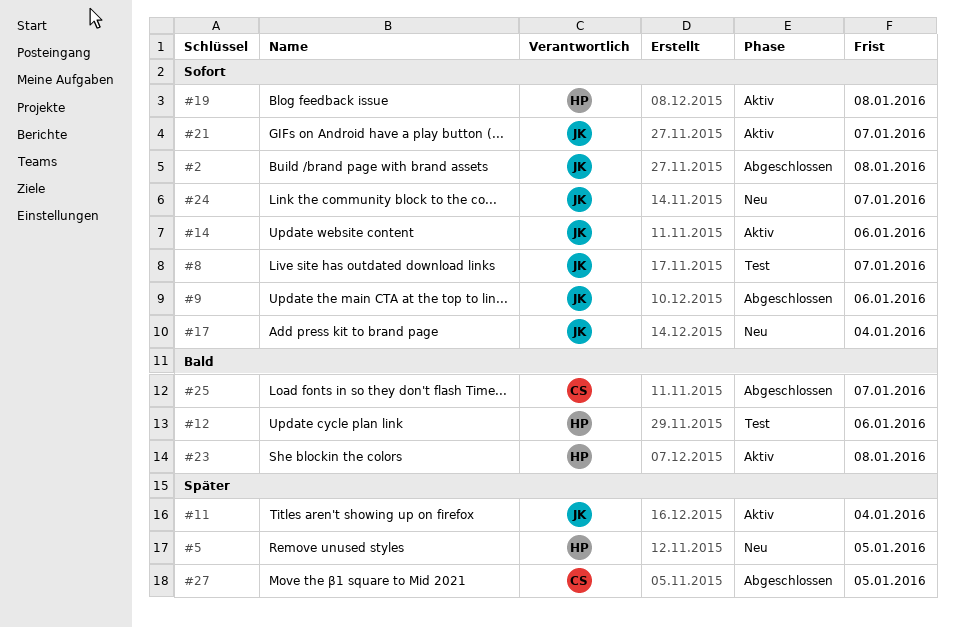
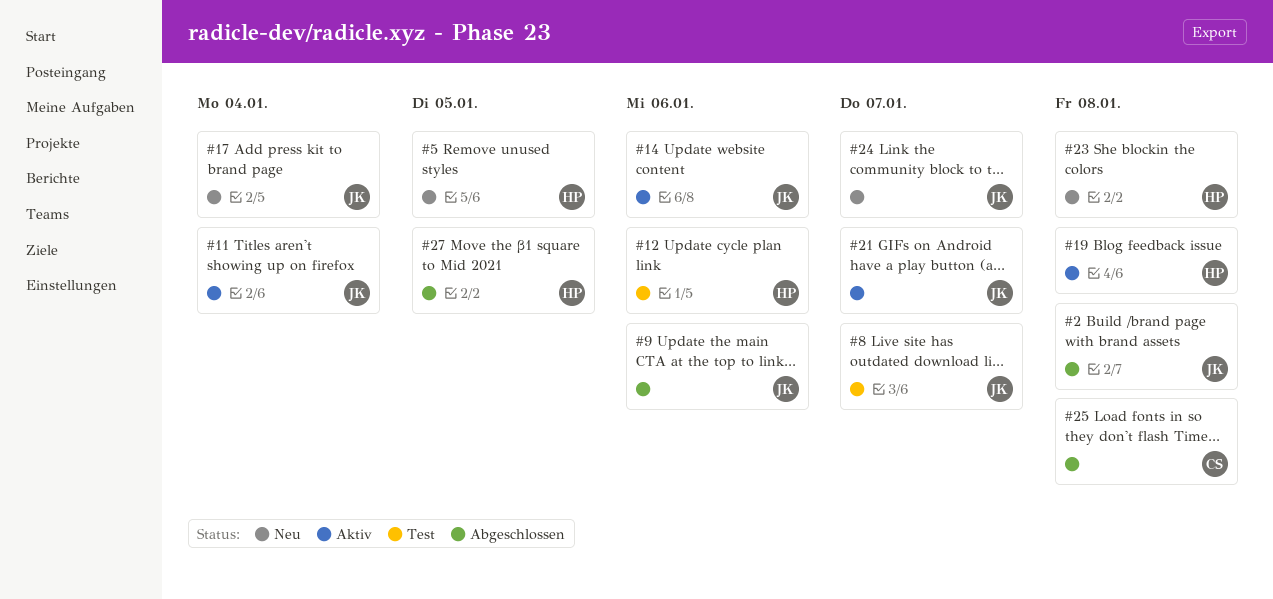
#23, status: Aktiv -> Neu
#25, due: Jan 7 -> Jan 8
#27, owner: CS -> HP

